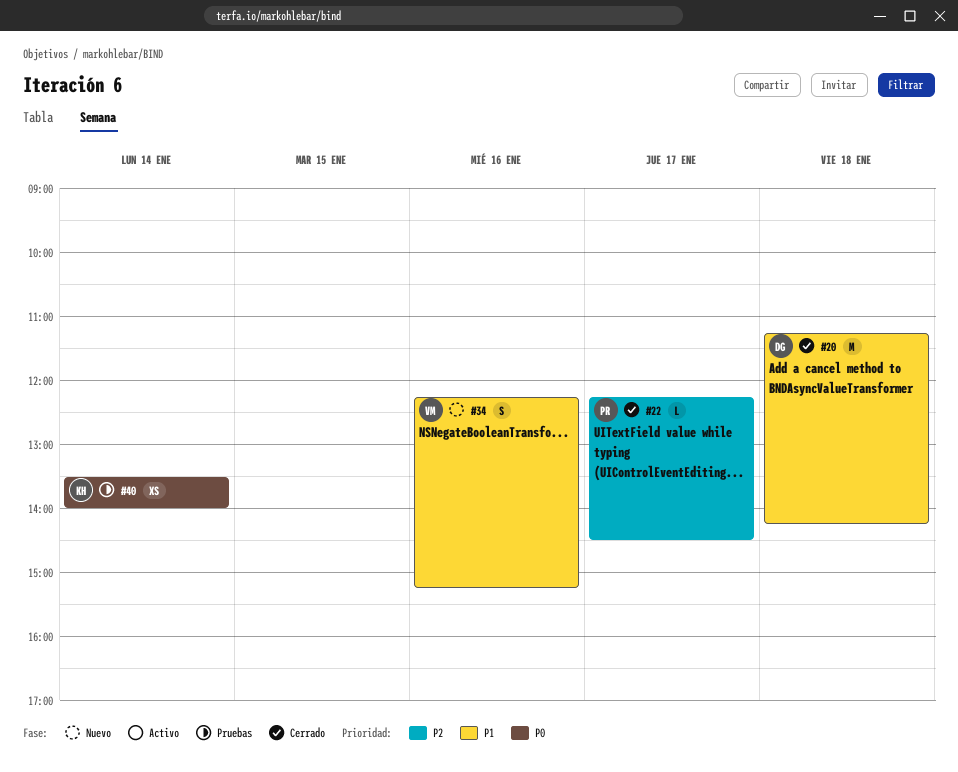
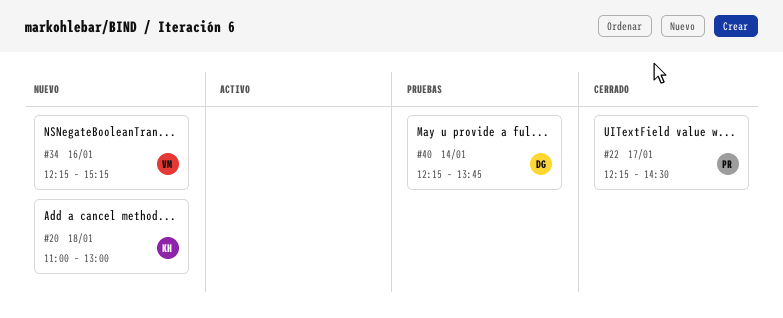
#20, status: Cerrado -> Nuevo
#20, owner: DG -> KH
#20, begins: 11:15 -> 11:00
#20, ends: 14:15 -> 13:00
#40, owner: KH -> DG
#40, begins: 13:30 -> 12:15
#40, ends: 14:00 -> 13:45

